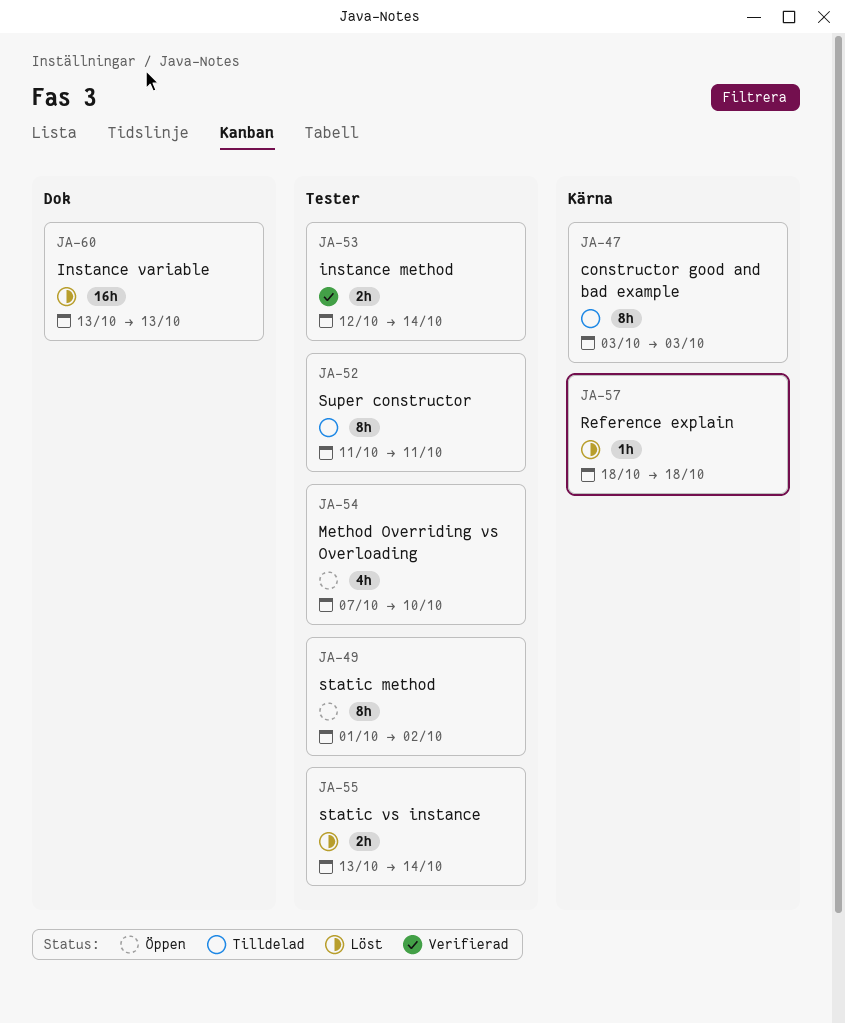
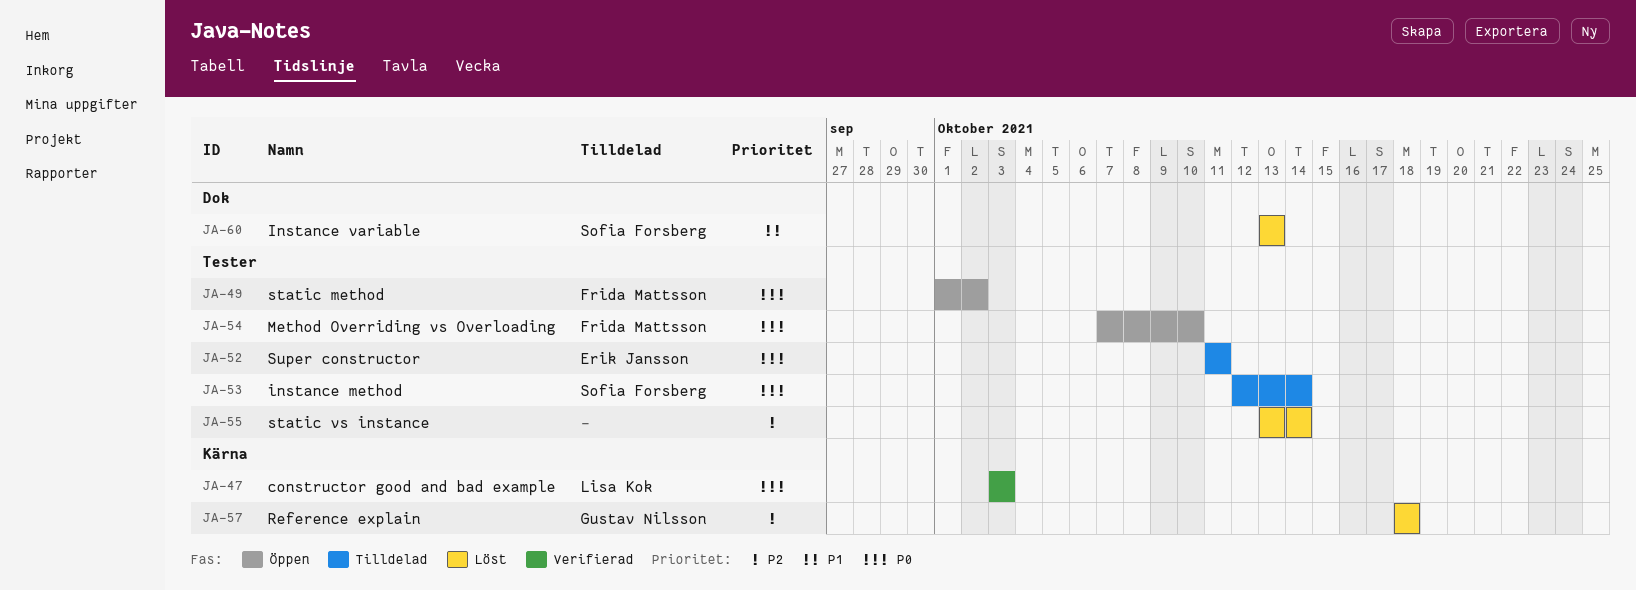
JA-47, status: Tilldelad -> Verifierad
JA-53, status: Verifierad -> Tilldelad

